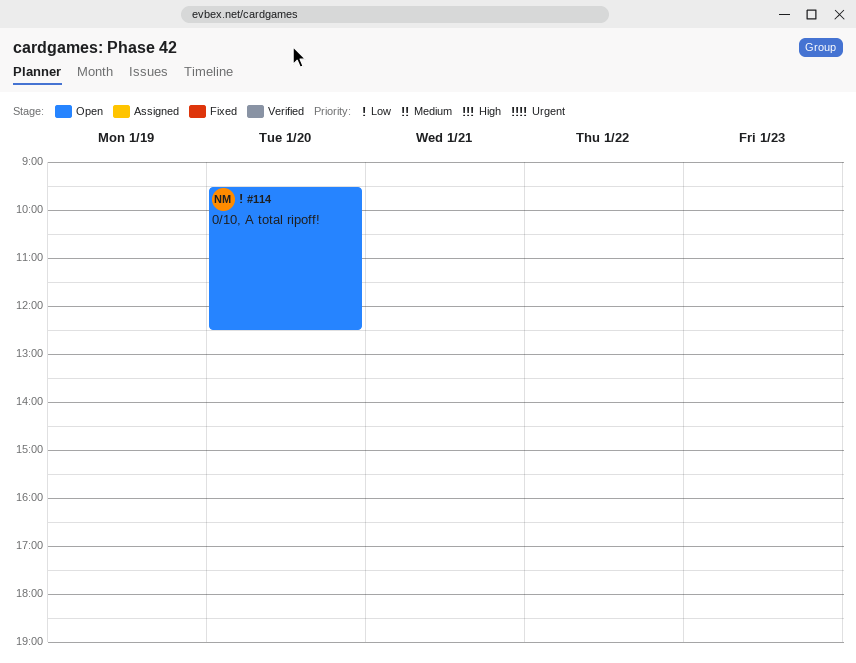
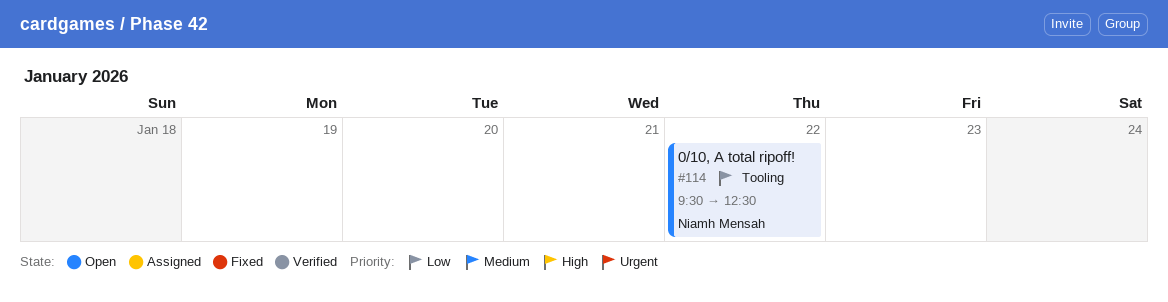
#114, day: Jan 20 -> Jan 22

